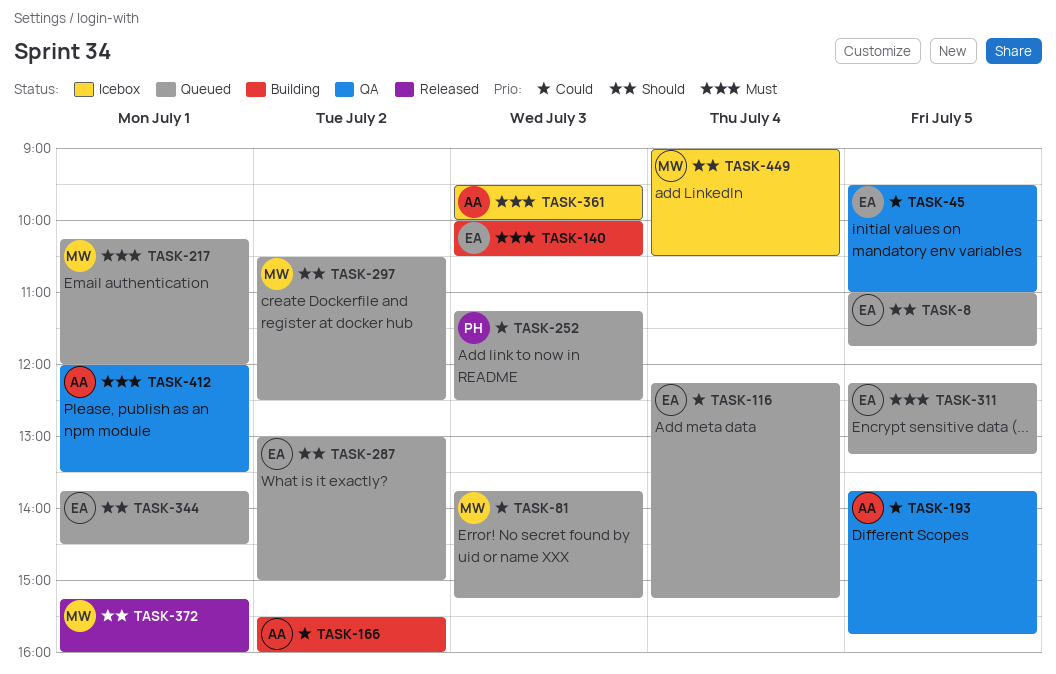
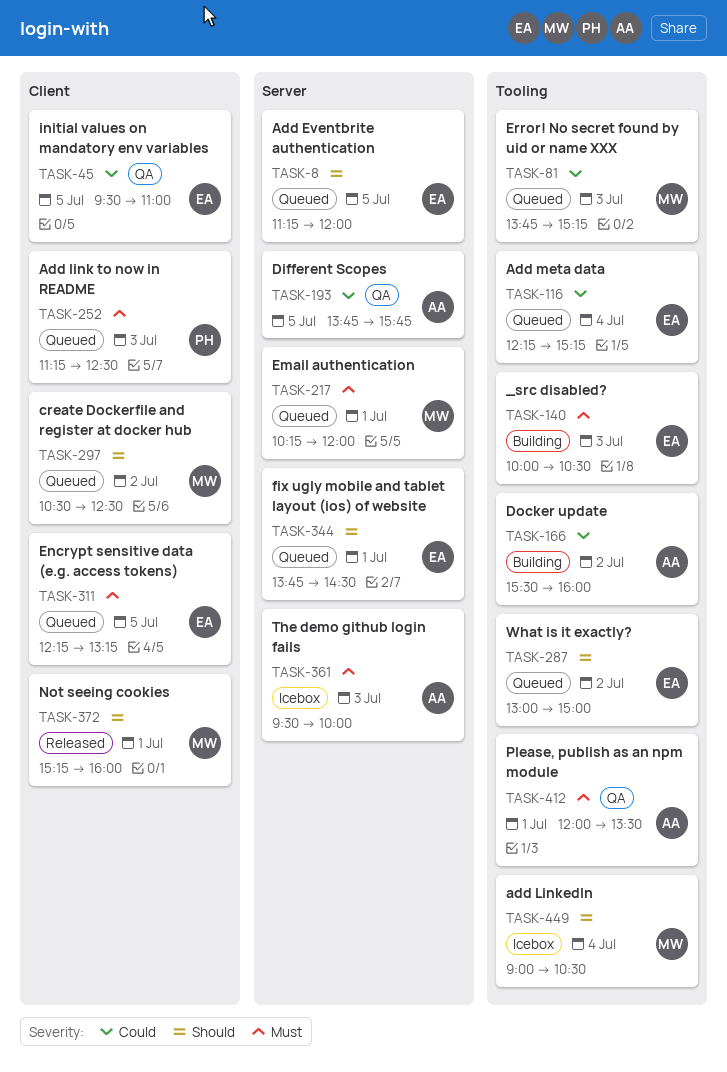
TASK-8, begins: 11:00 -> 11:15
TASK-8, ends: 11:45 -> 12:00
TASK-252, priority: Could -> Must

